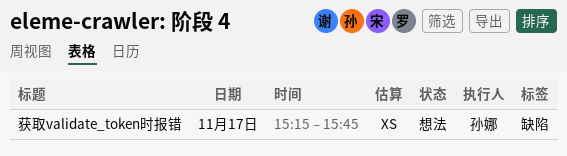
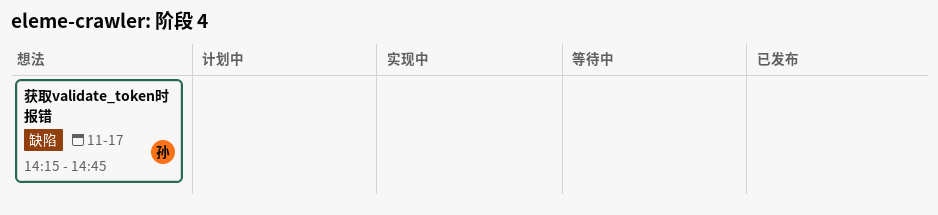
获取validate_token时报错, begins: 15:15 -> 14:15
获取validate_token时报错, ends: 15:45 -> 14:45

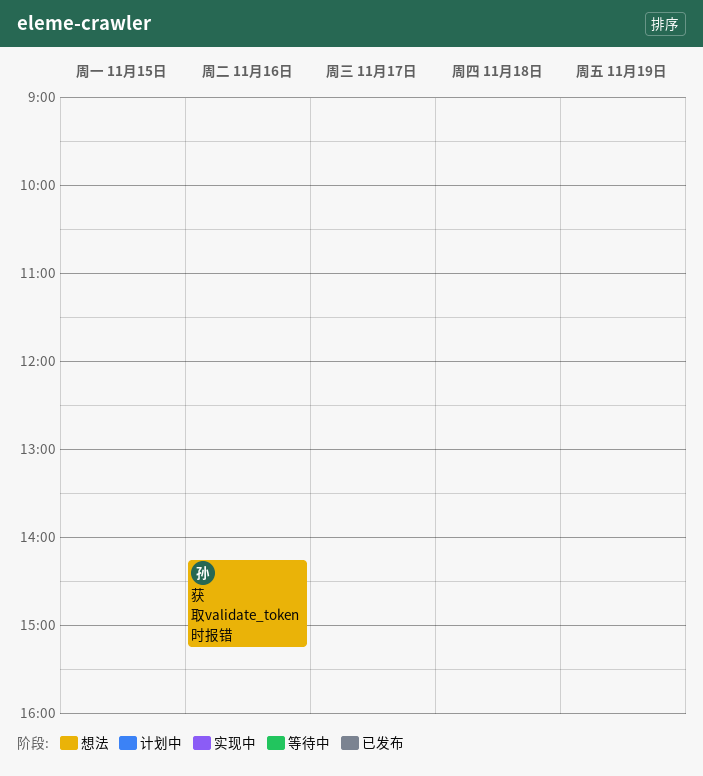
获取validate_token时报错, day: Nov 17 -> Nov 16
获取validate_token时报错, ends: 14:45 -> 15:15

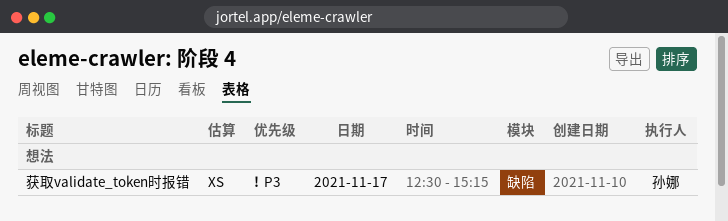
获取validate_token时报错, day: Nov 16 -> Nov 17
获取validate_token时报错, begins: 14:15 -> 12:30

